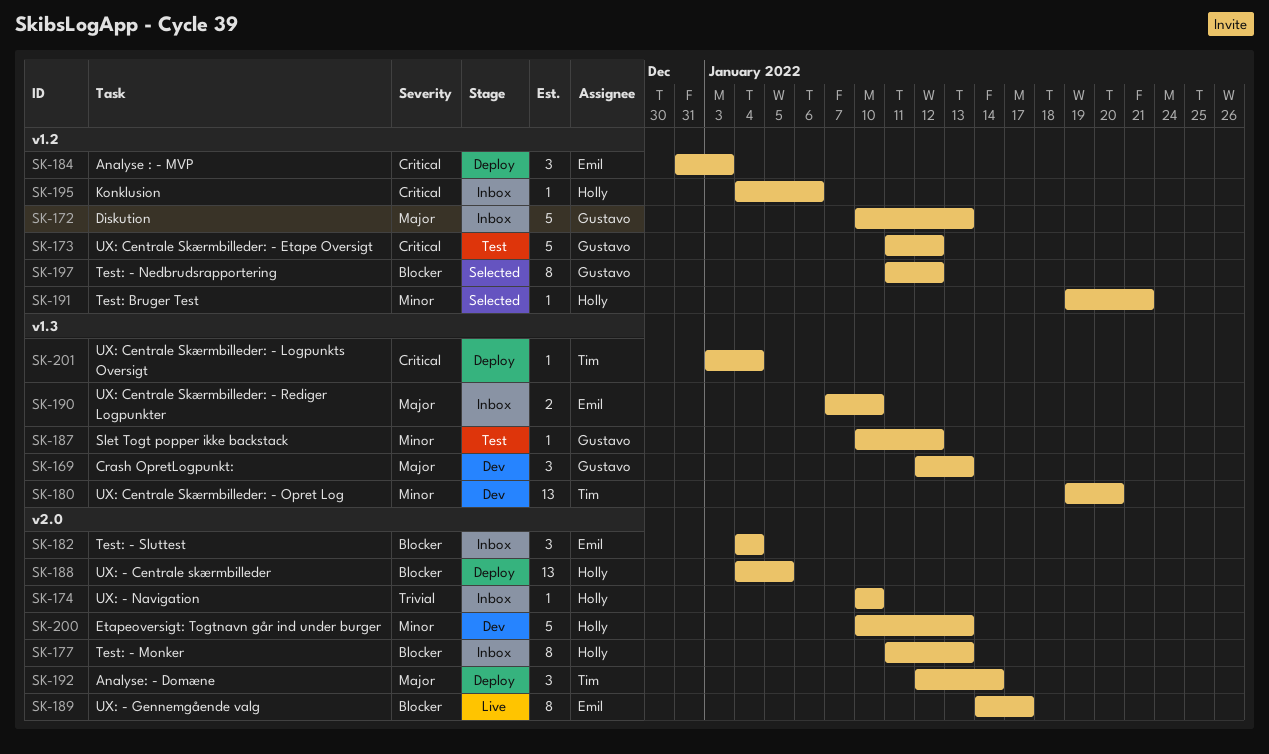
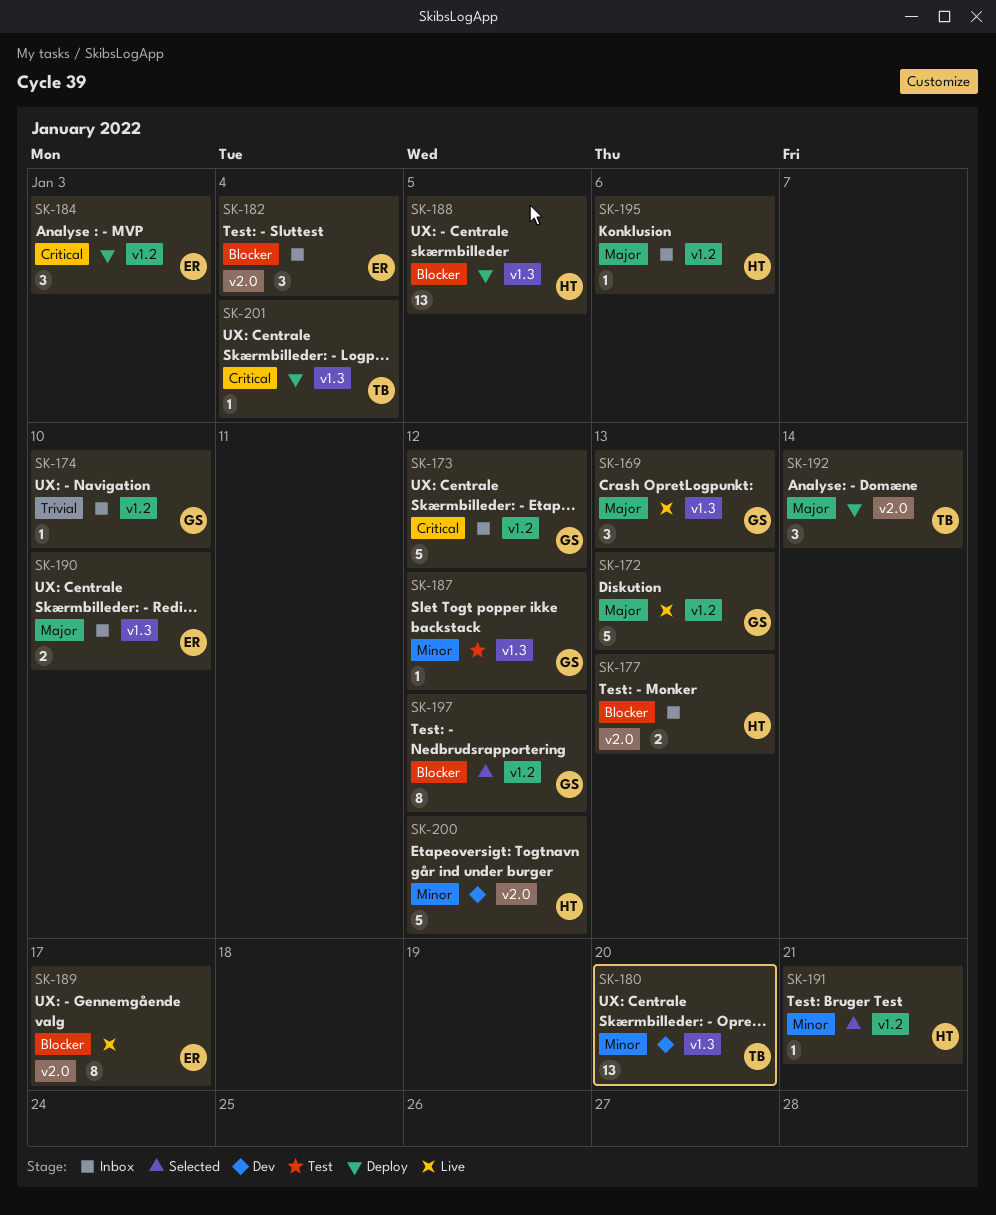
SK-169, status: Dev -> Live
SK-172, status: Inbox -> Live
SK-173, status: Test -> Inbox
SK-174, owner: Holly -> Gustavo
SK-174, label: v2.0 -> v1.2
SK-177, estimate: 8 -> 2
SK-188, label: v2.0 -> v1.3
SK-195, priority: Critical -> Major
SK-200, due: Jan 13 -> Jan 12

